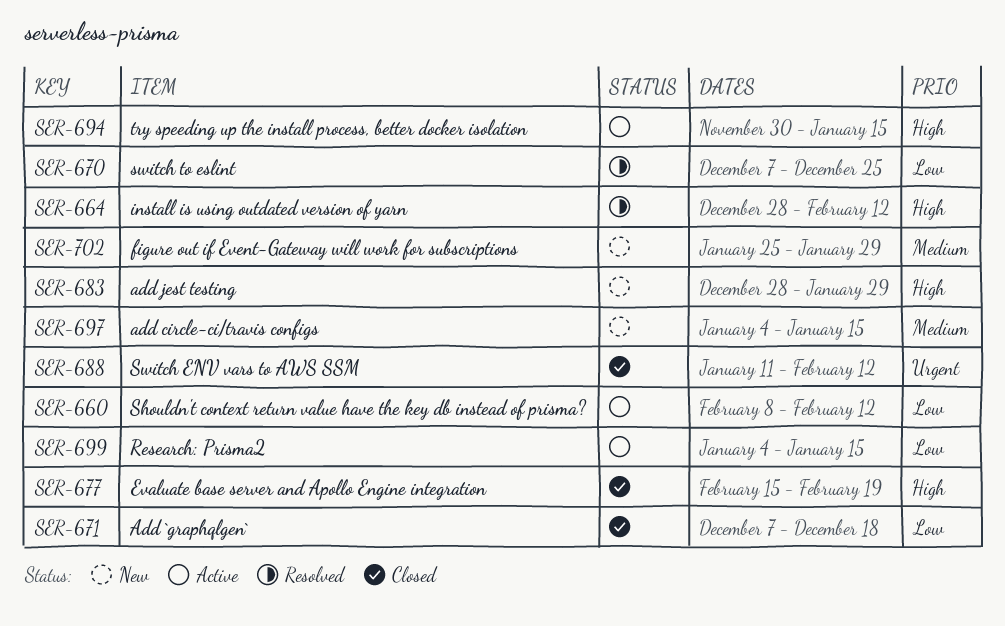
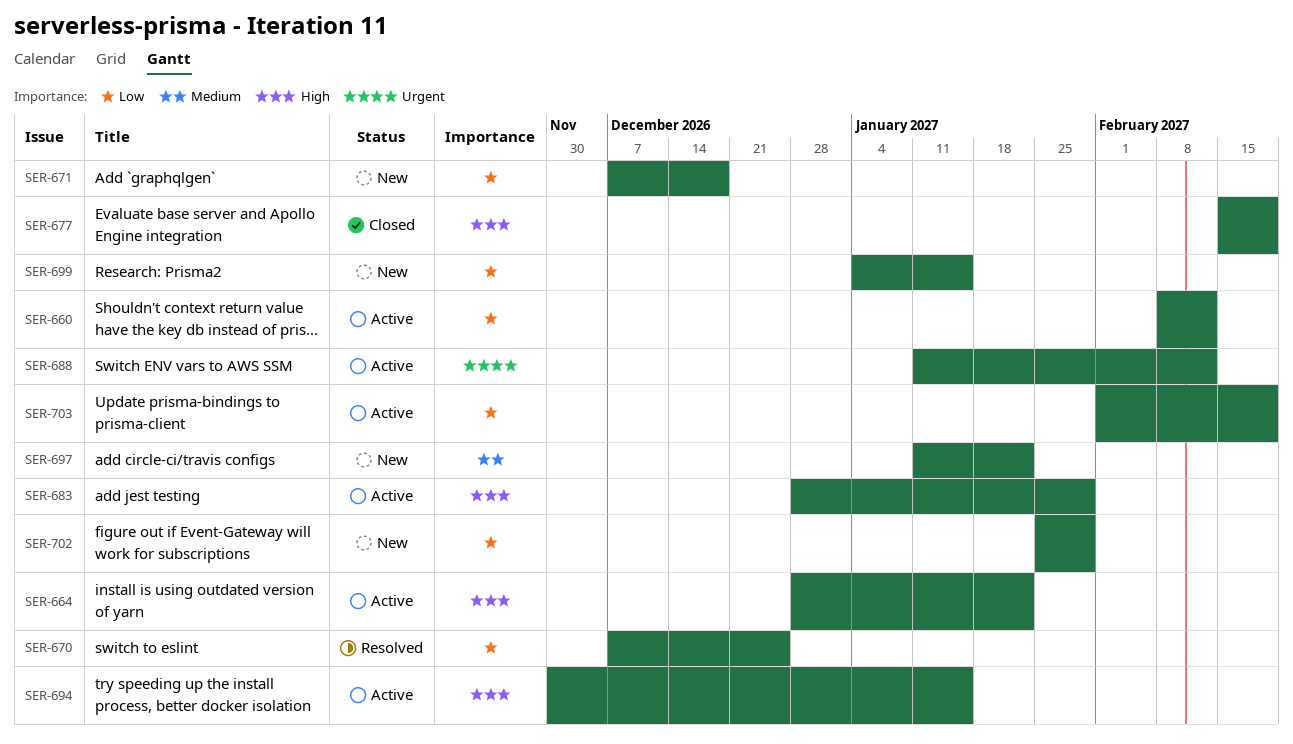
SER-664, status: Resolved -> Active
SER-664, due: Feb 12 -> Jan 22
SER-671, status: Closed -> New
SER-683, status: New -> Active
SER-688, status: Closed -> Active
SER-697, start: Jan 4 -> Jan 11
SER-697, due: Jan 15 -> Jan 22
SER-699, status: Active -> New
SER-702, priority: Medium -> Low
SER-703: none -> present

